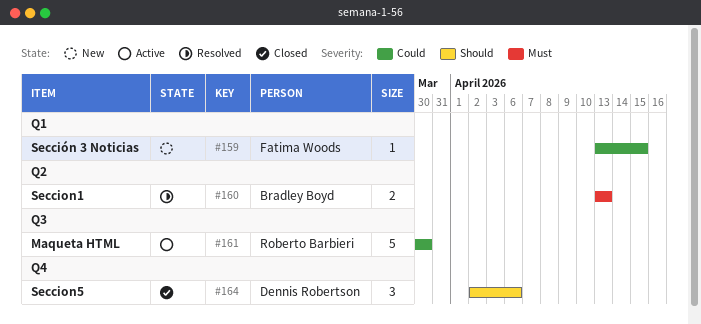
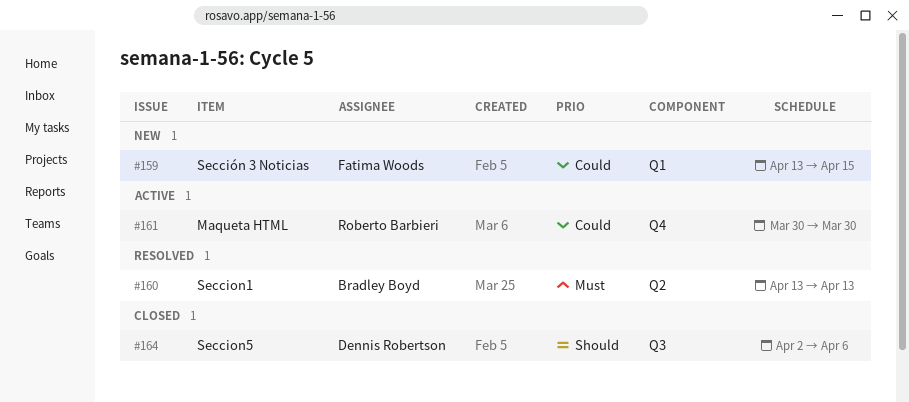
#161, label: Q3 -> Q4
#164, label: Q4 -> Q3

